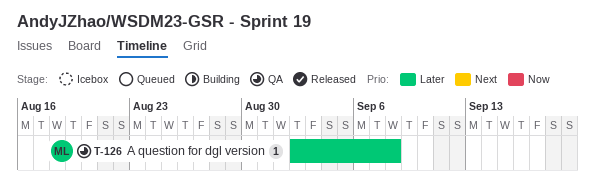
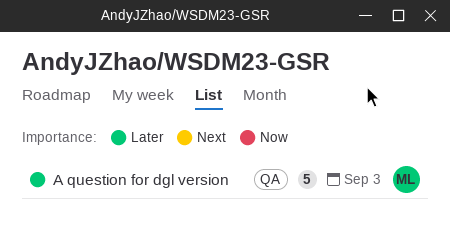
A question for dgl version, estimate: 1 -> 5
A question for dgl version, due: Sep 8 -> Sep 3

